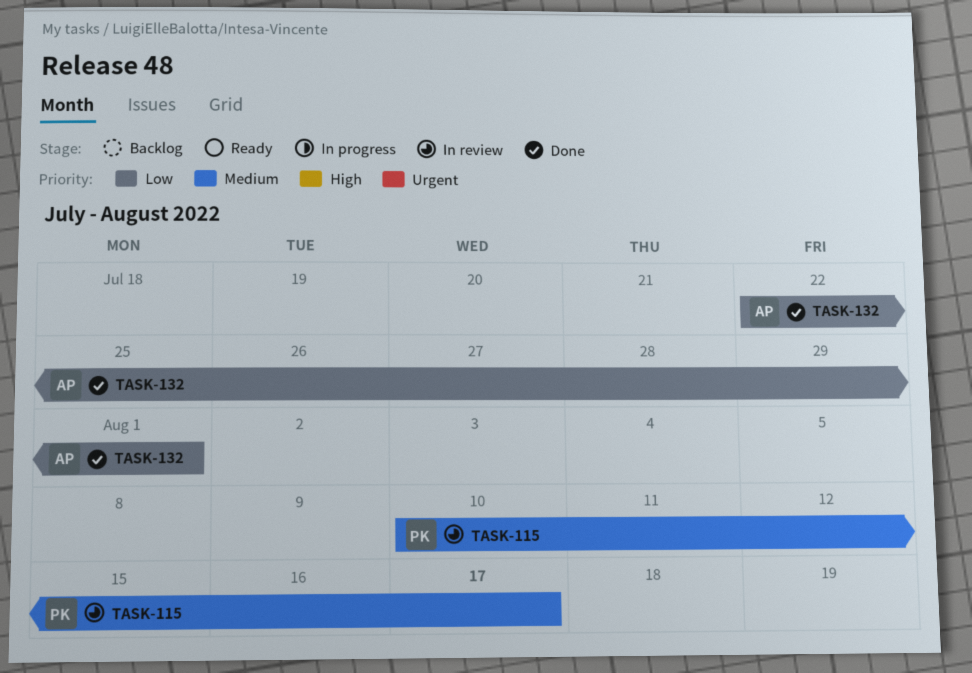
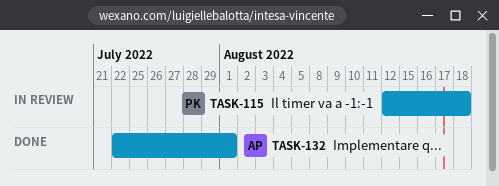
TASK-115, start: Aug 10 -> Aug 12
TASK-115, due: Aug 17 -> Aug 18

